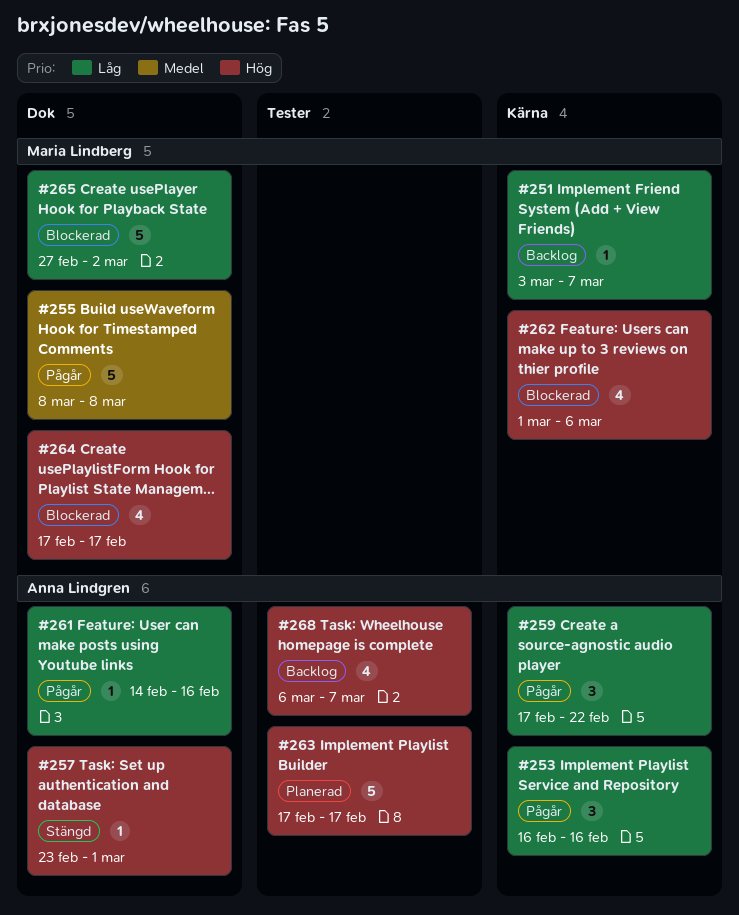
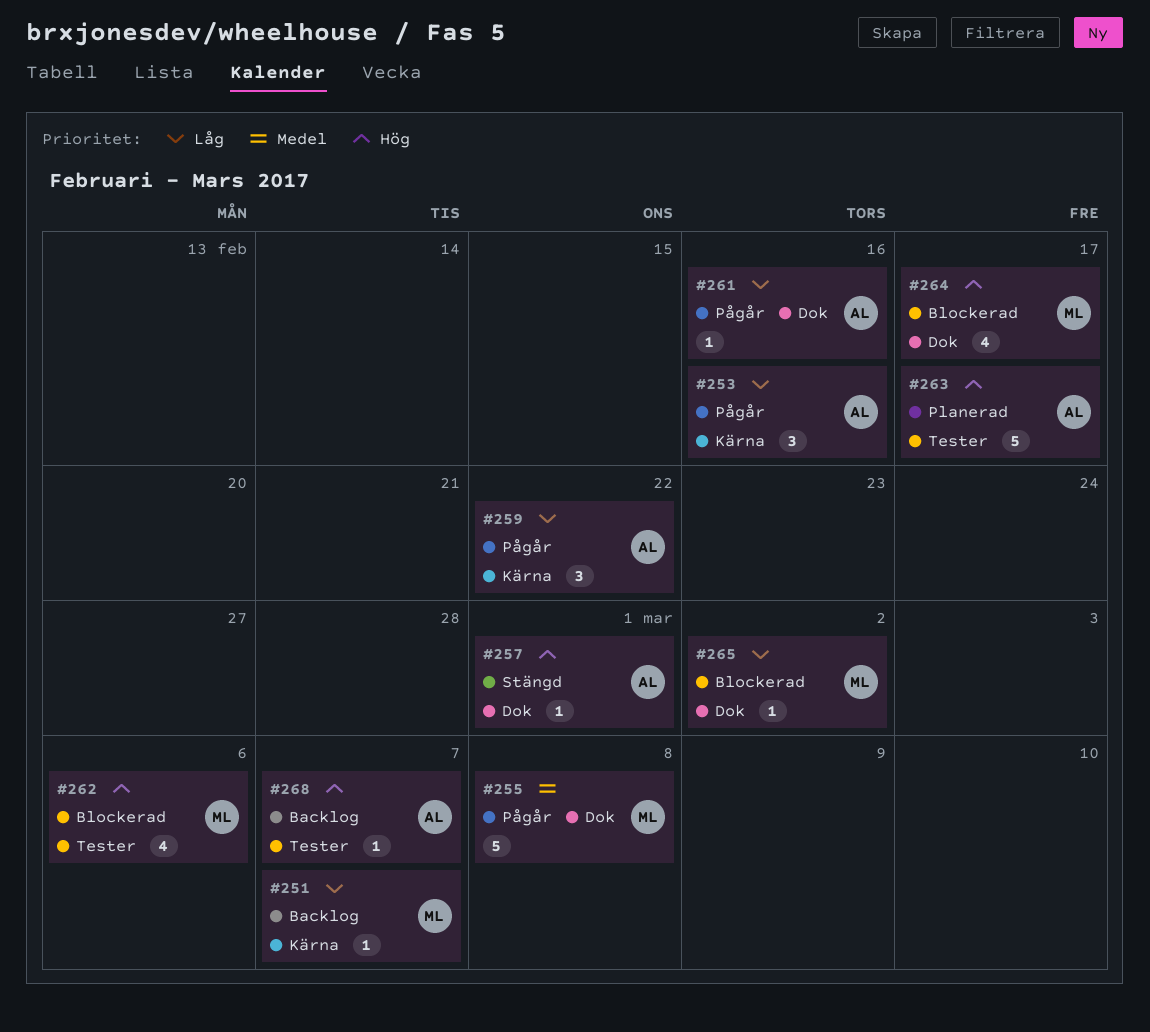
#262, label: Kärna -> Tester
#265, estimate: 5 -> 1
#268, estimate: 4 -> 1

